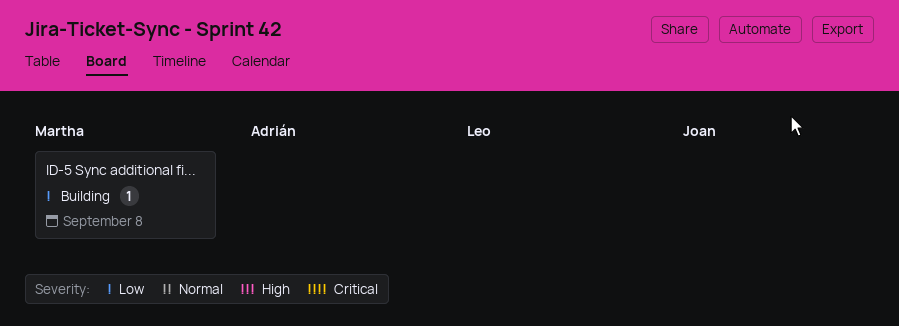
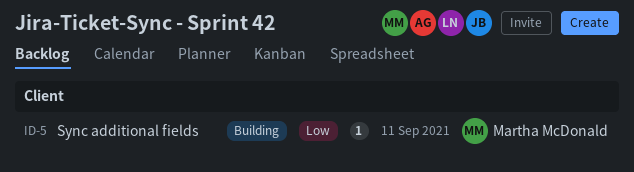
ID-5, due: Sep 8 -> Sep 11

